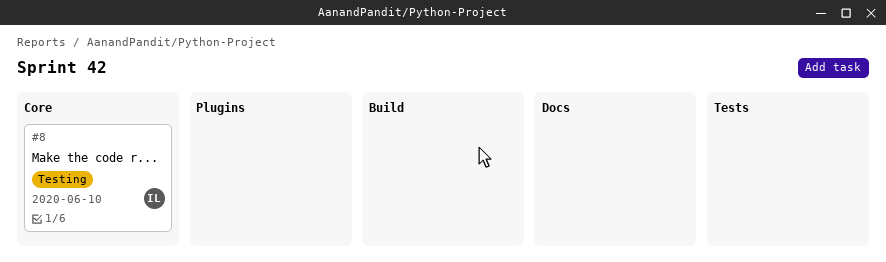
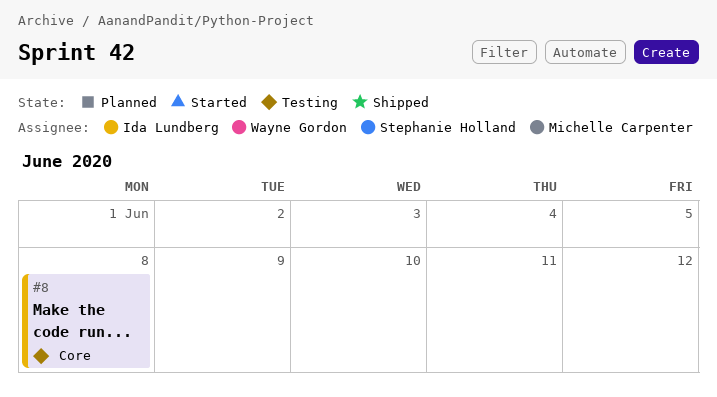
#8, due: Jun 10 -> Jun 8

